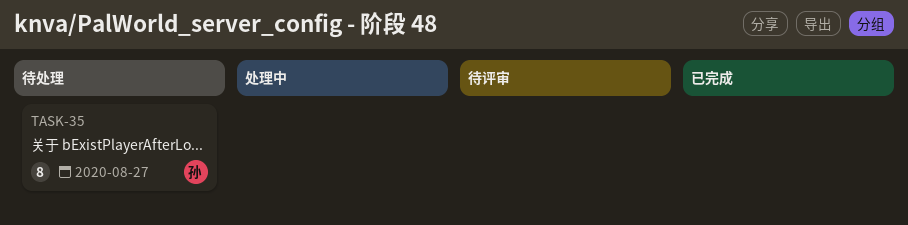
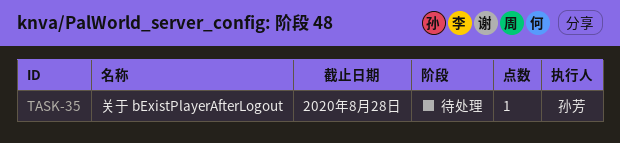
TASK-35, estimate: 8 -> 1
TASK-35, due: Aug 27 -> Aug 28

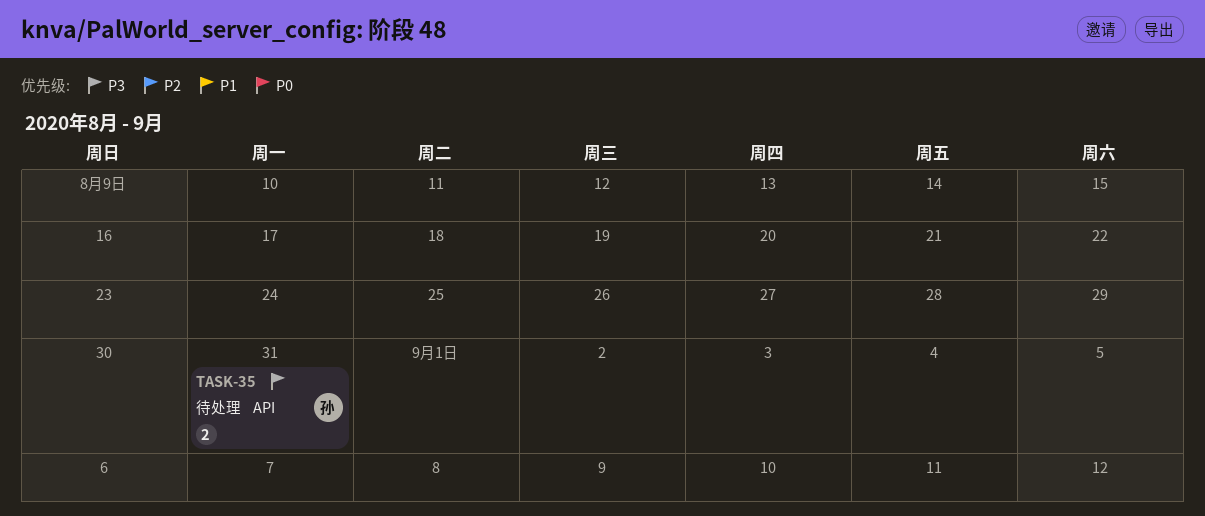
TASK-35, estimate: 1 -> 2
TASK-35, due: Aug 28 -> Aug 31

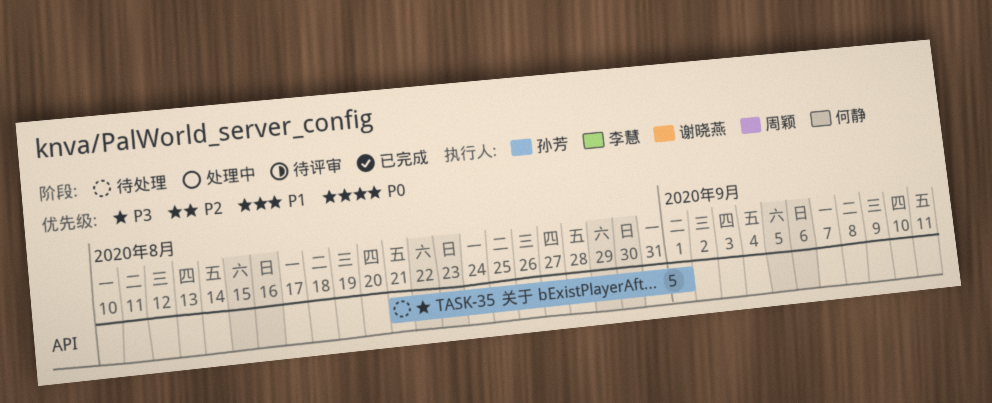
TASK-35, estimate: 2 -> 5
TASK-35, due: Aug 31 -> Sep 1

